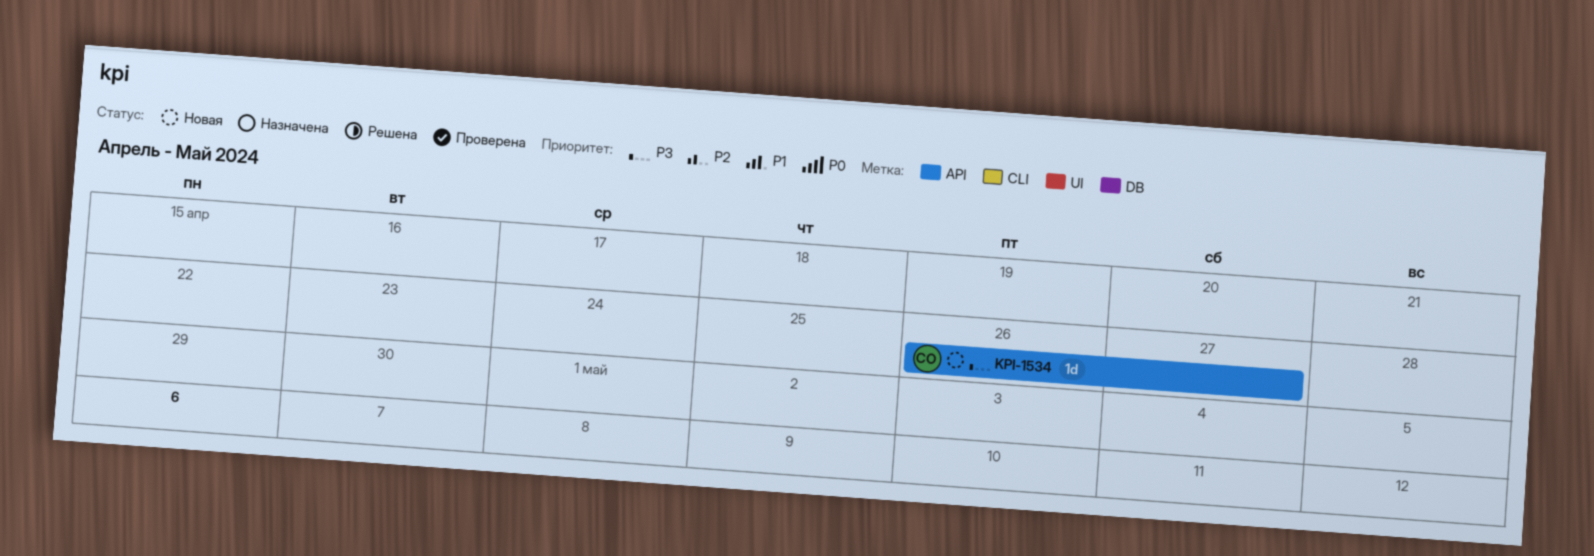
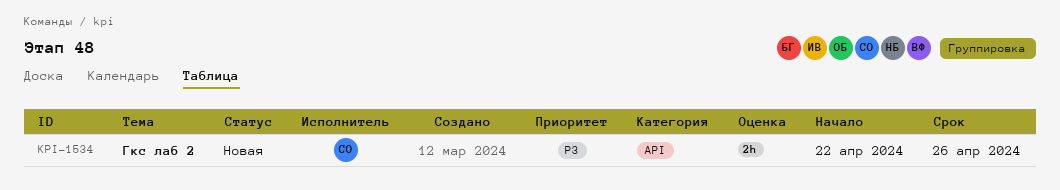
KPI-1534, estimate: 1d -> 2h
KPI-1534, start: Apr 26 -> Apr 22
KPI-1534, due: Apr 27 -> Apr 26

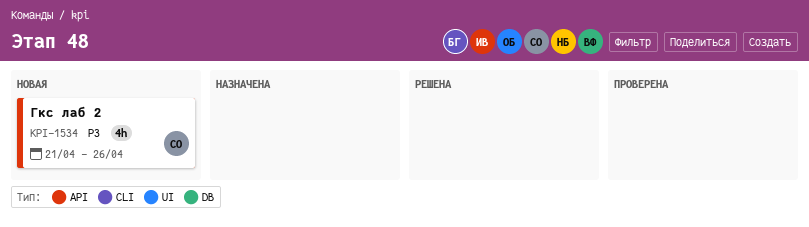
KPI-1534, estimate: 2h -> 4h
KPI-1534, start: Apr 22 -> Apr 21

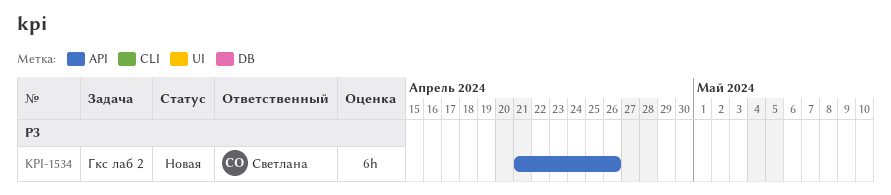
KPI-1534, estimate: 4h -> 6h

